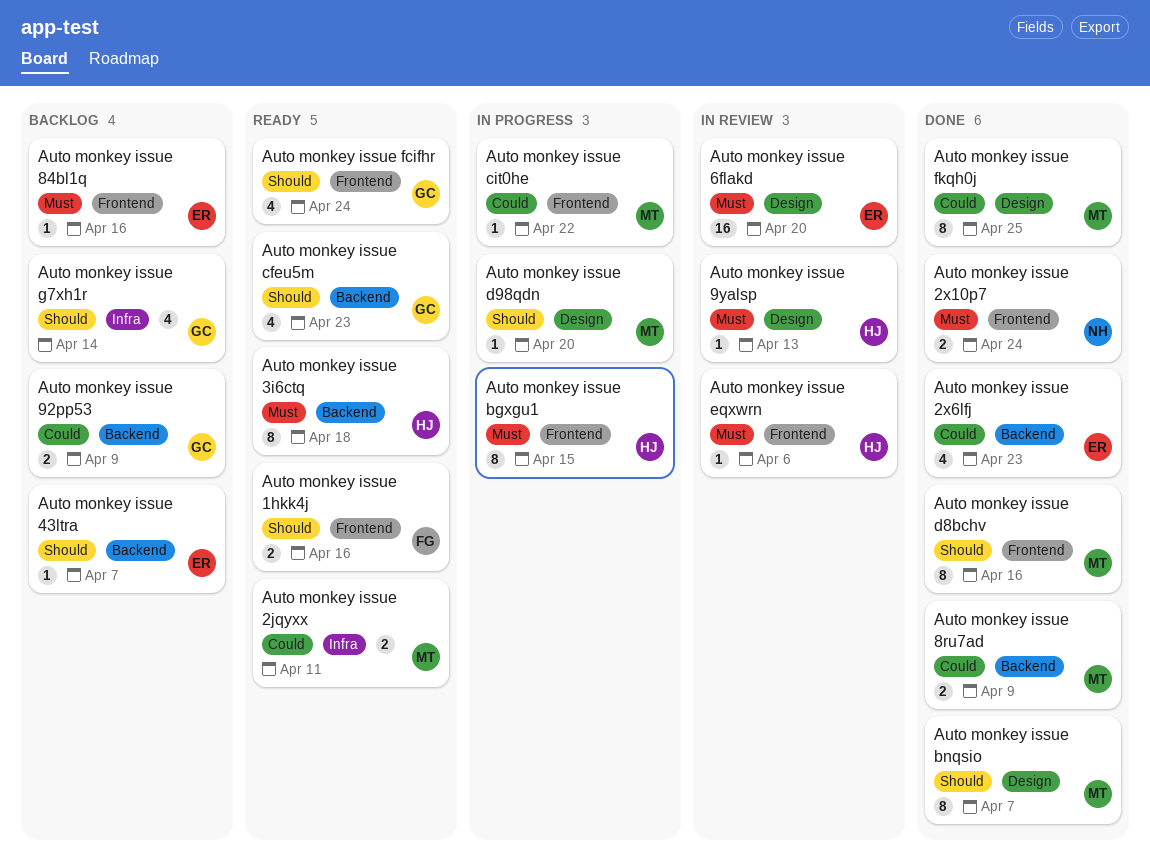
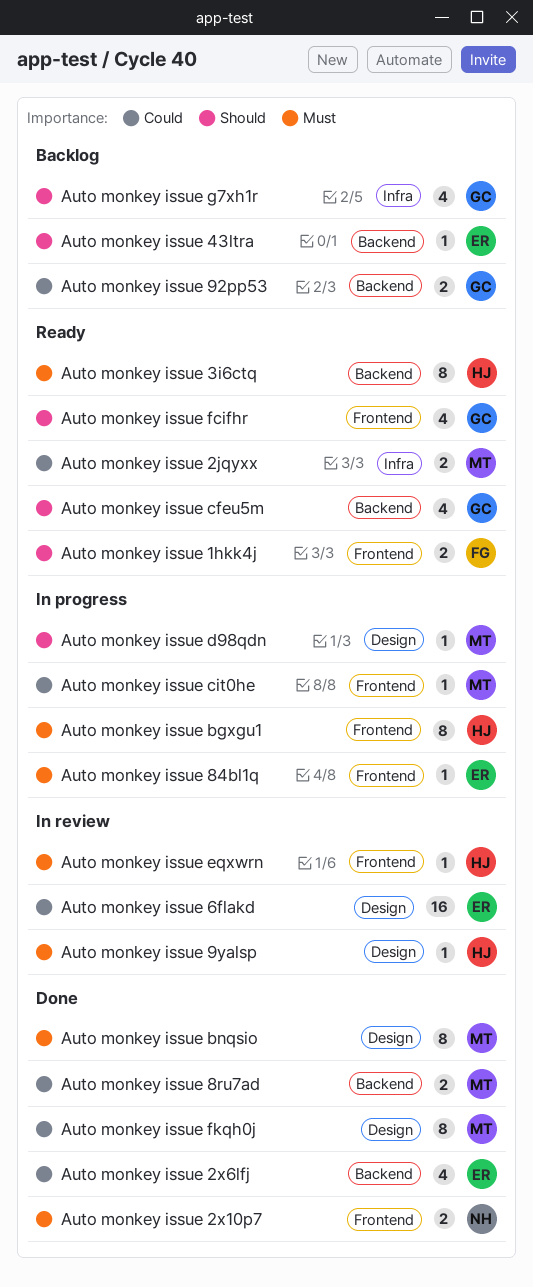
Auto monkey issue 6flakd, priority: Must -> Could
Auto monkey issue 84bl1q, status: Backlog -> In progress
Auto monkey issue bnqsio, priority: Should -> Must
Auto monkey issue d8bchv: present -> none

